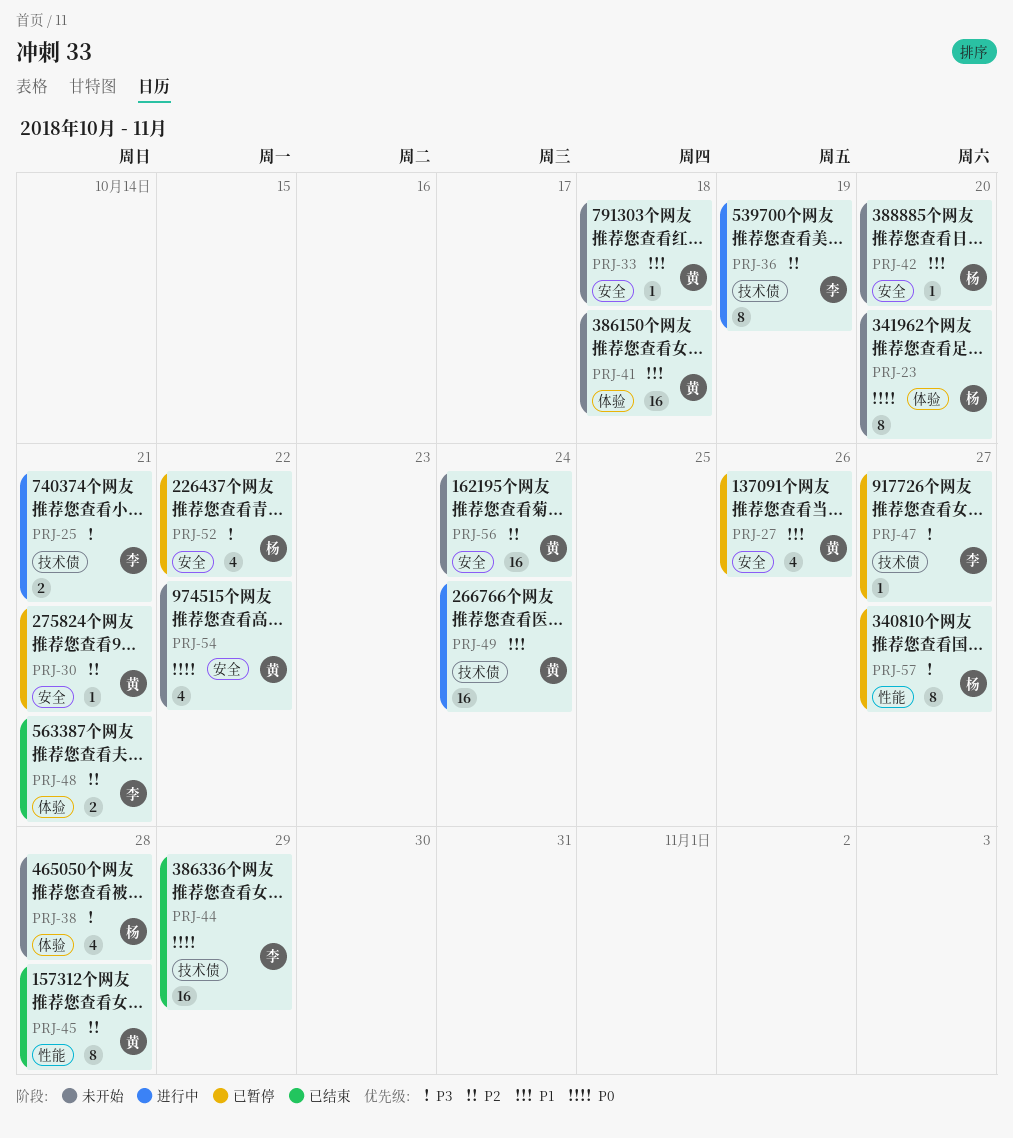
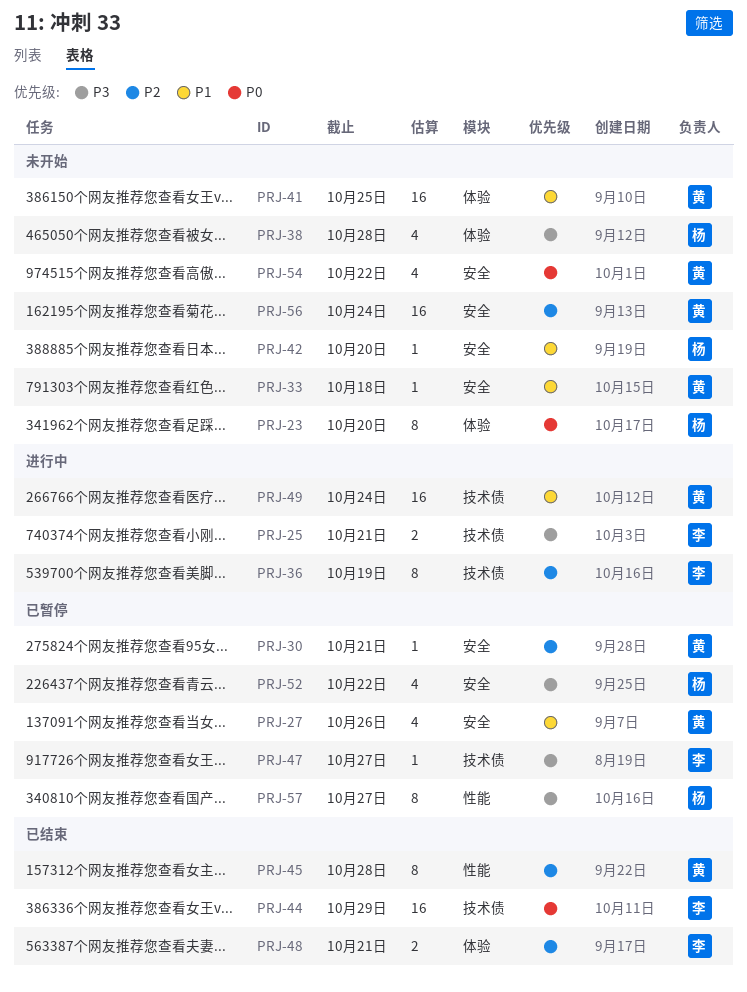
PRJ-41, due: Oct 18 -> Oct 25

